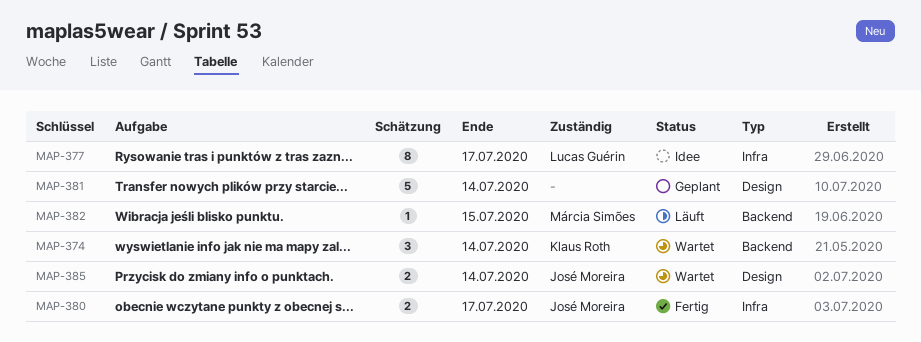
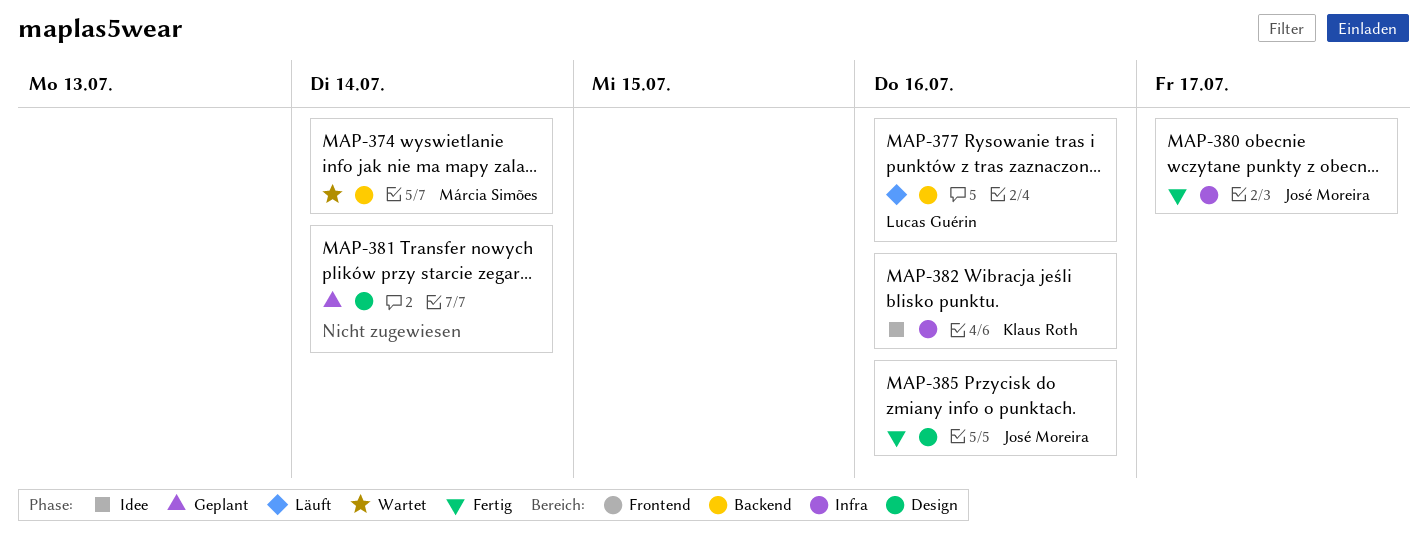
MAP-374, owner: Klaus Roth -> Márcia Simões
MAP-377, status: Idee -> Läuft
MAP-377, label: Infra -> Backend
MAP-377, due: Jul 17 -> Jul 16
MAP-382, status: Läuft -> Idee
MAP-382, owner: Márcia Simões -> Klaus Roth
MAP-382, label: Backend -> Infra
MAP-382, due: Jul 15 -> Jul 16
MAP-385, status: Wartet -> Fertig
MAP-385, due: Jul 14 -> Jul 16

